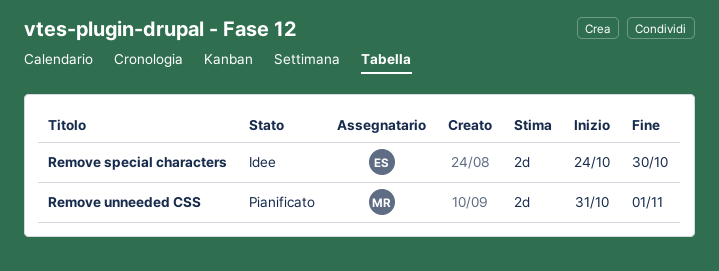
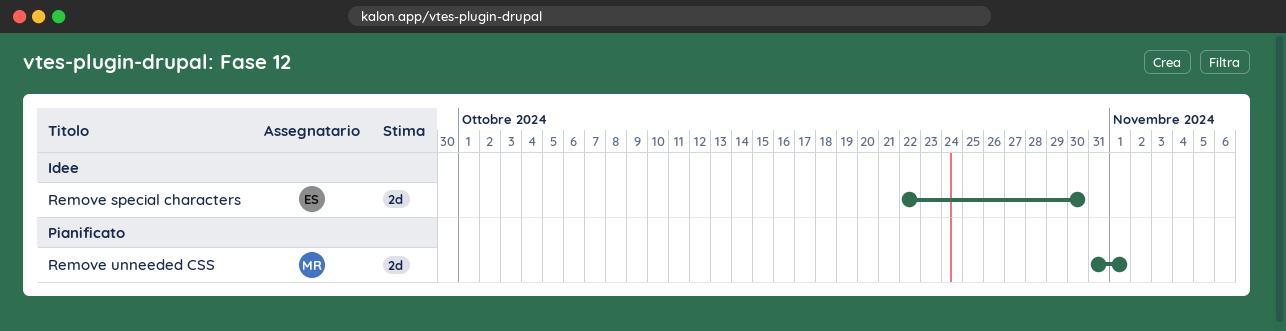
Remove special characters, start: Oct 24 -> Oct 22

